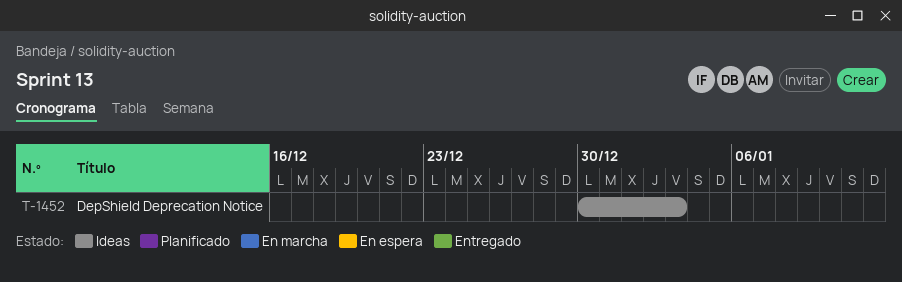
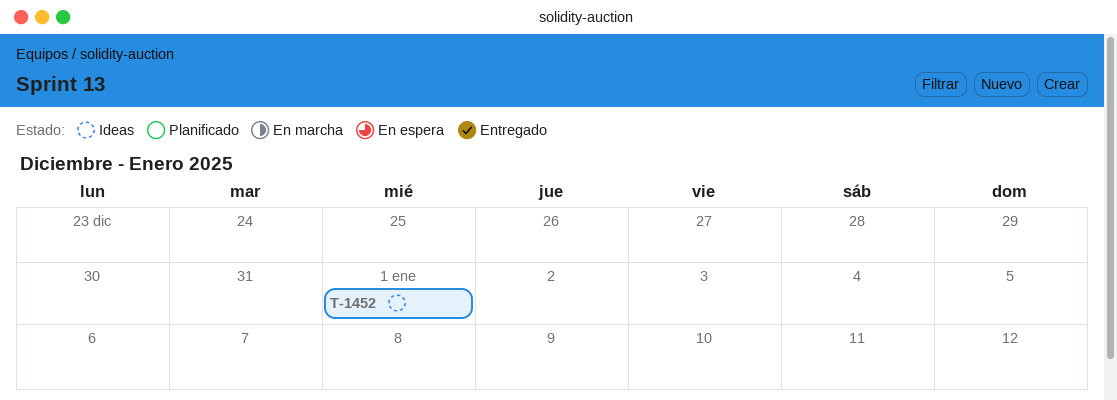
T-1452, due: Jan 3 -> Jan 1

